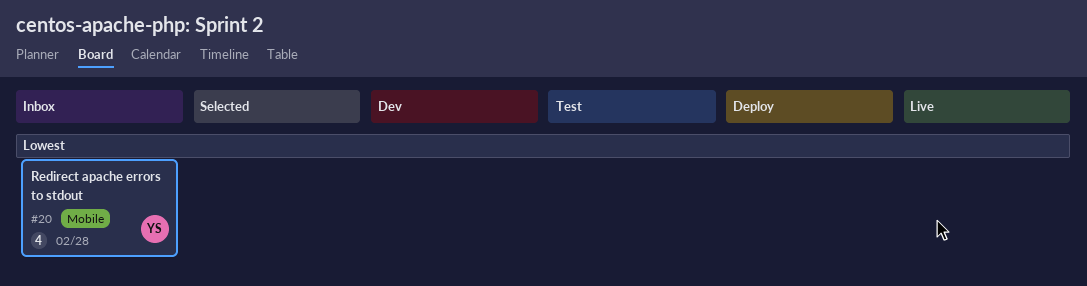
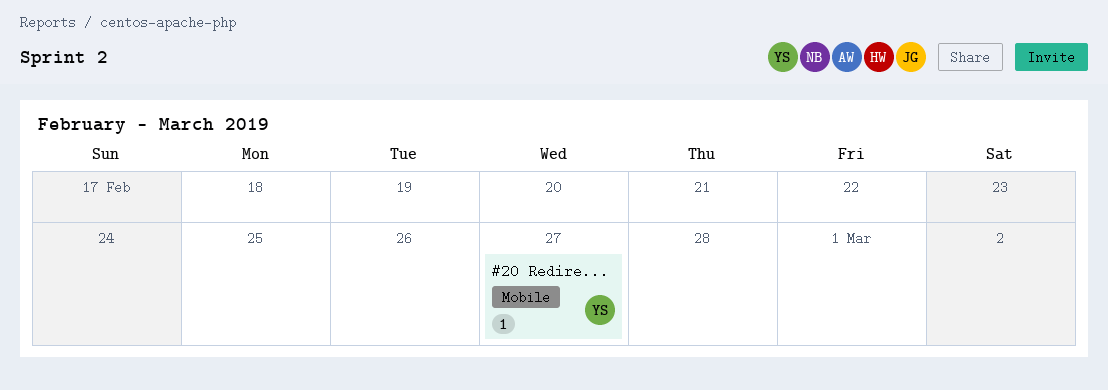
#20, estimate: 4 -> 1
#20, due: Feb 28 -> Feb 27

